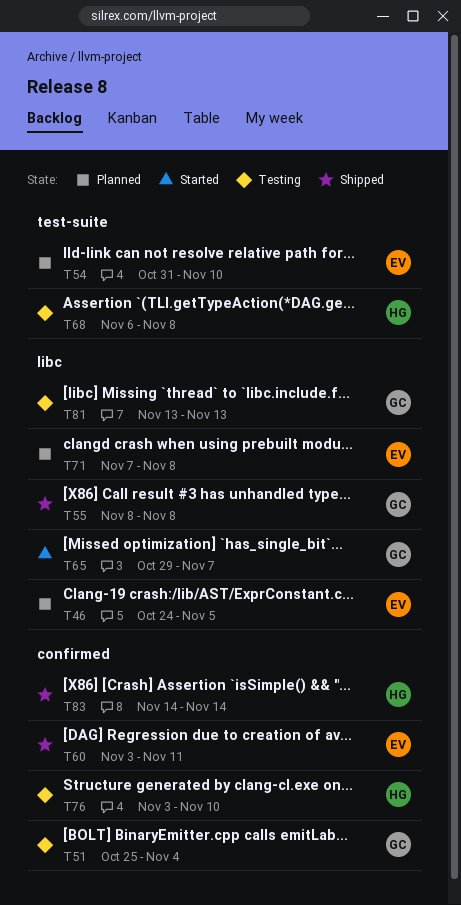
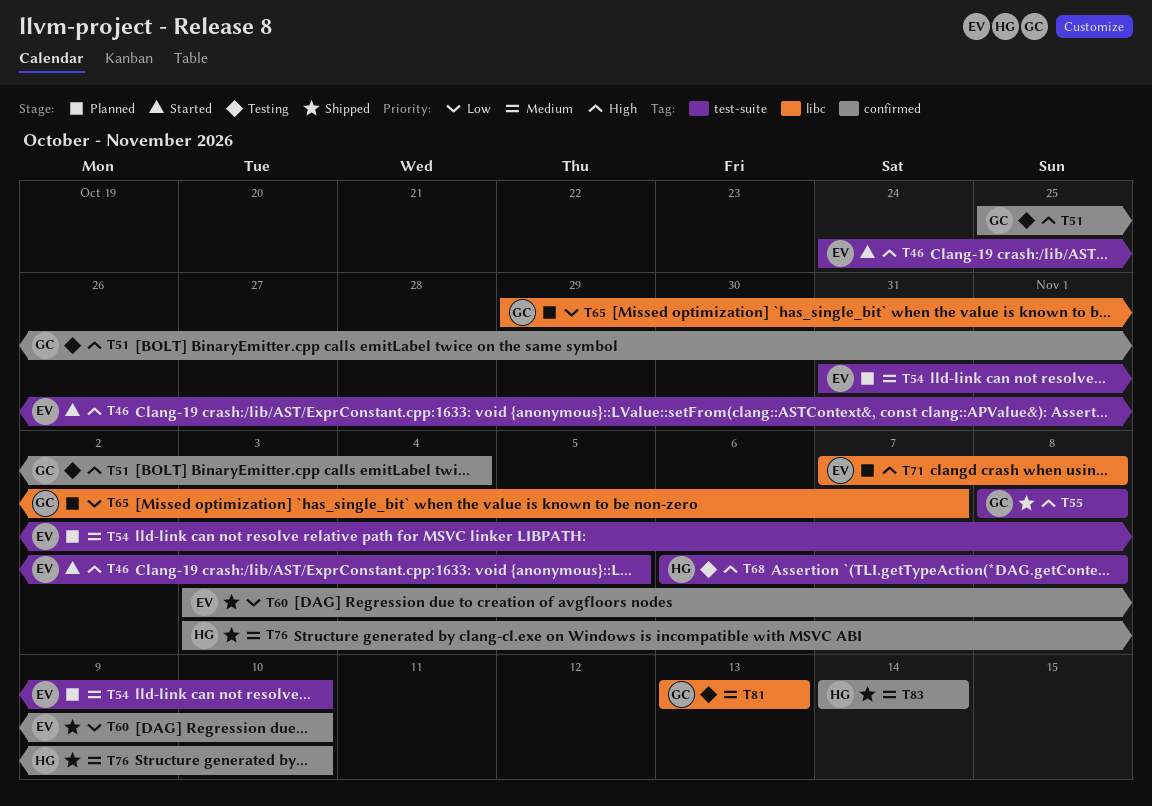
T46, status: Planned -> Started
T46, label: libc -> test-suite
T55, label: libc -> test-suite
T60, due: Nov 11 -> Nov 10
T65, status: Started -> Planned
T76, status: Testing -> Shipped

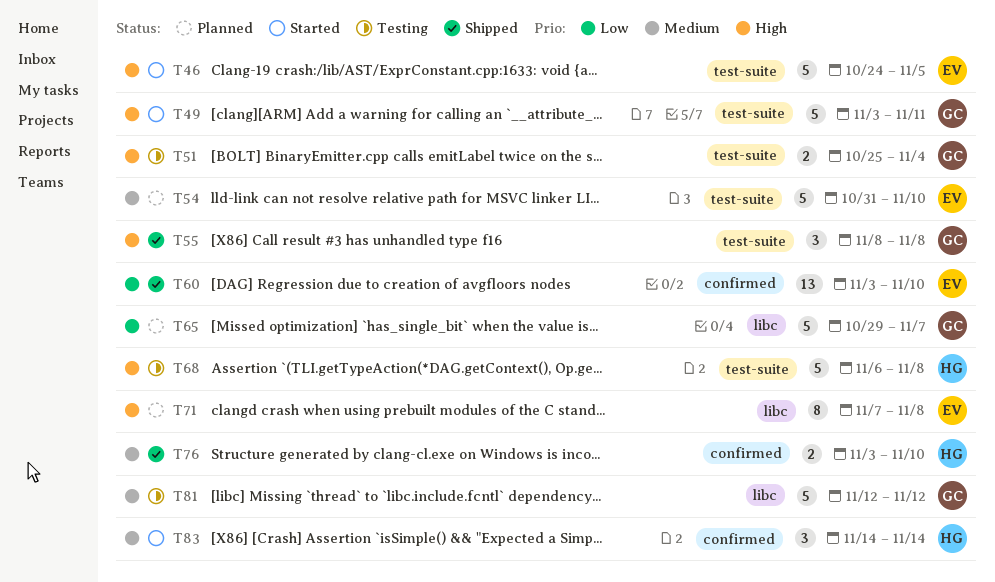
T49: none -> present
T51, label: confirmed -> test-suite
T81, start: Nov 13 -> Nov 12
T81, due: Nov 13 -> Nov 12
T83, status: Shipped -> Started

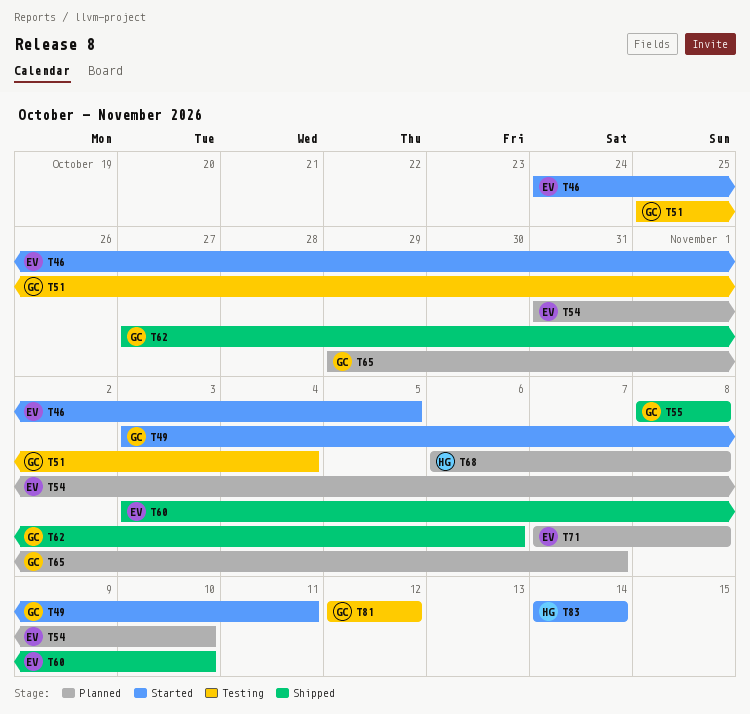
T62: none -> present
T68, status: Testing -> Planned
T76: present -> none

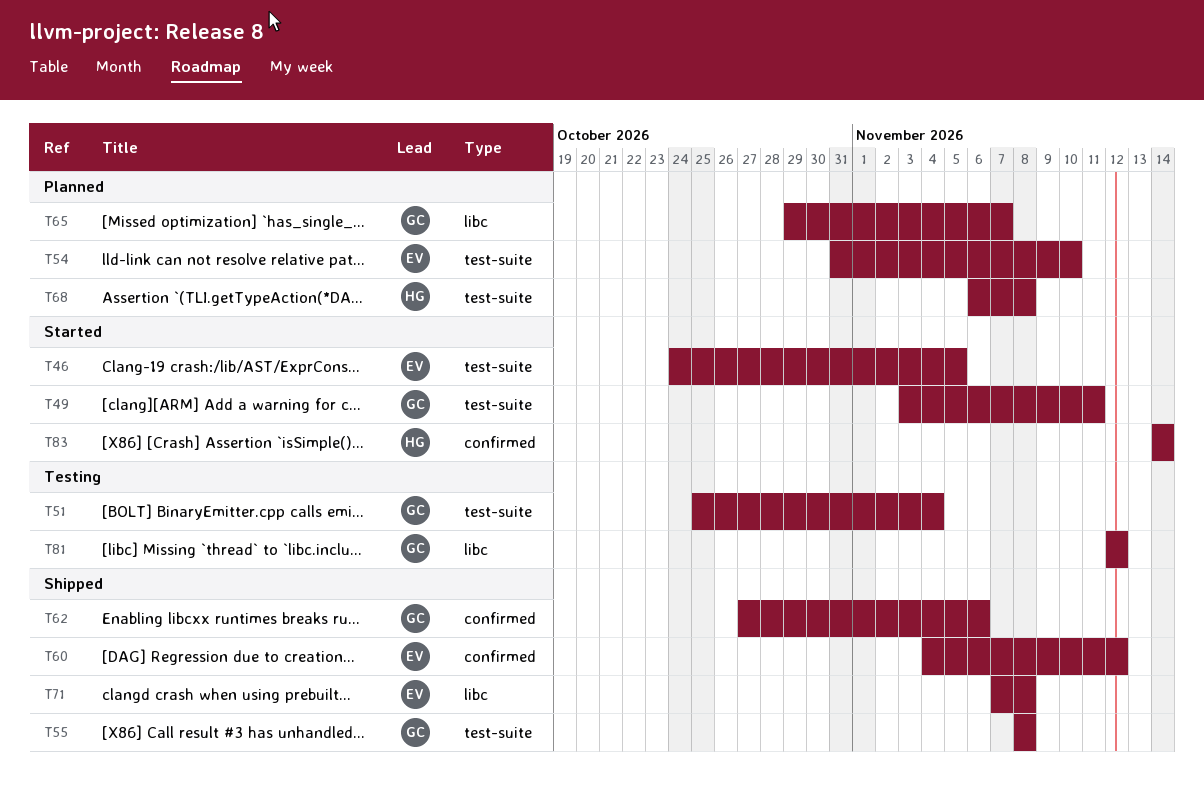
T60, start: Nov 3 -> Nov 4
T60, due: Nov 10 -> Nov 12
T71, status: Planned -> Shipped

